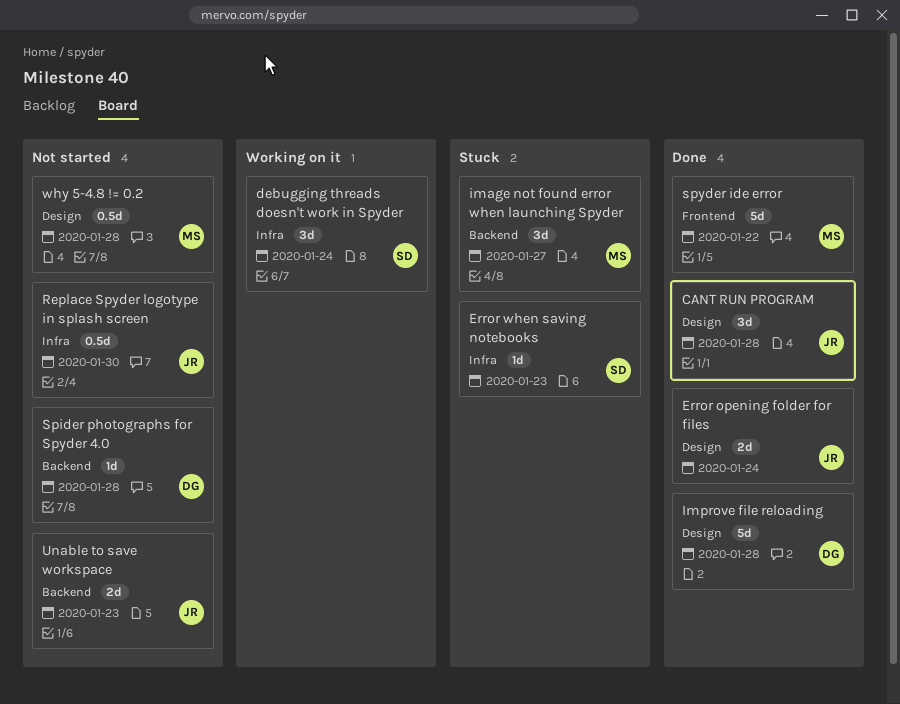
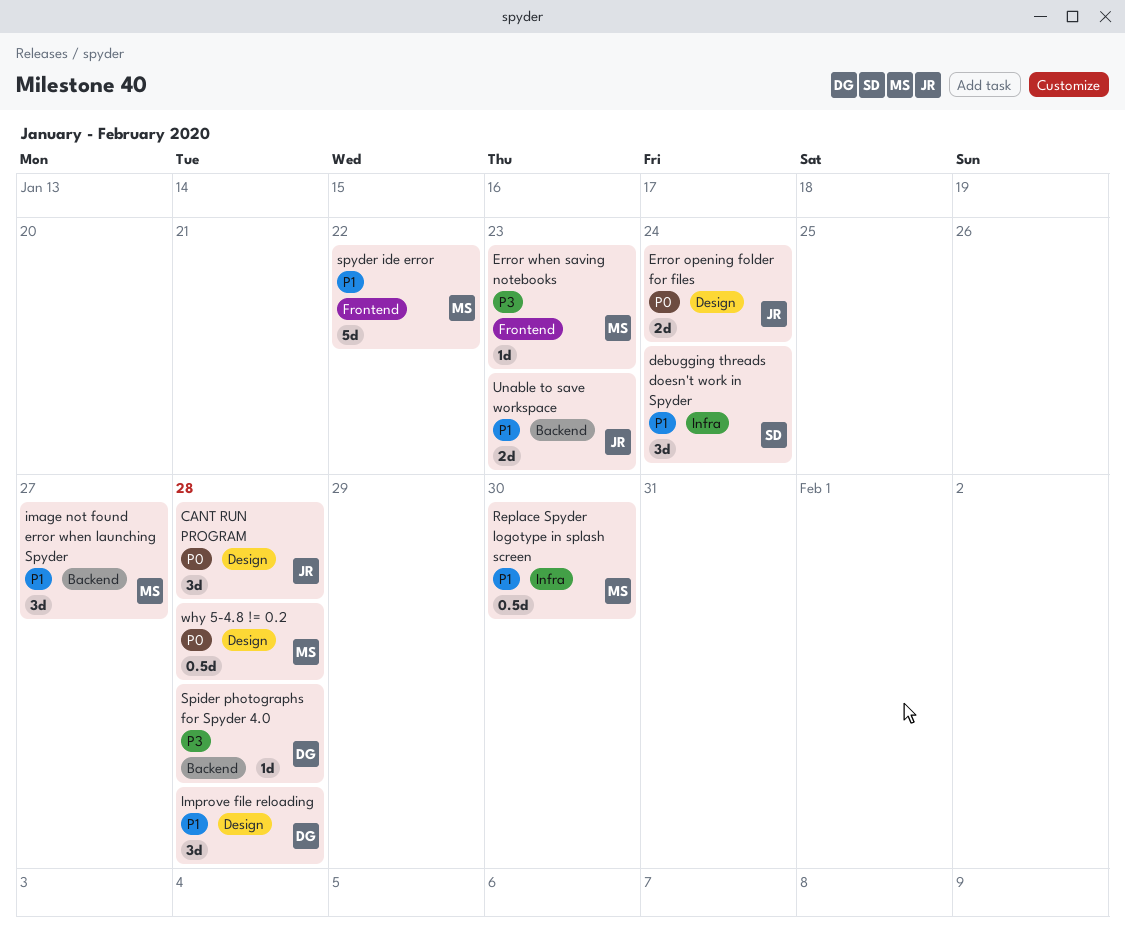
Error when saving notebooks, owner: SD -> MS
Error when saving notebooks, label: Infra -> Frontend
Improve file reloading, estimate: 5d -> 3d
Replace Spyder logotype in splash screen, owner: JR -> MS

